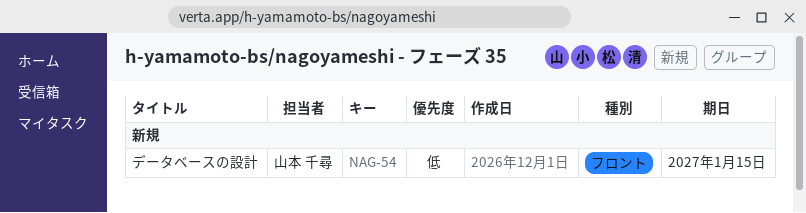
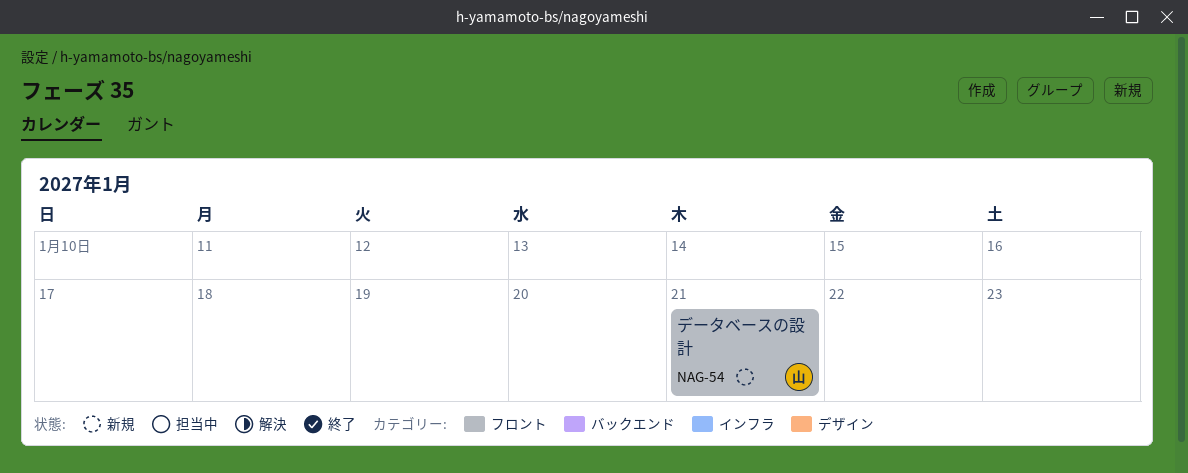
NAG-54, due: Jan 15 -> Jan 21

